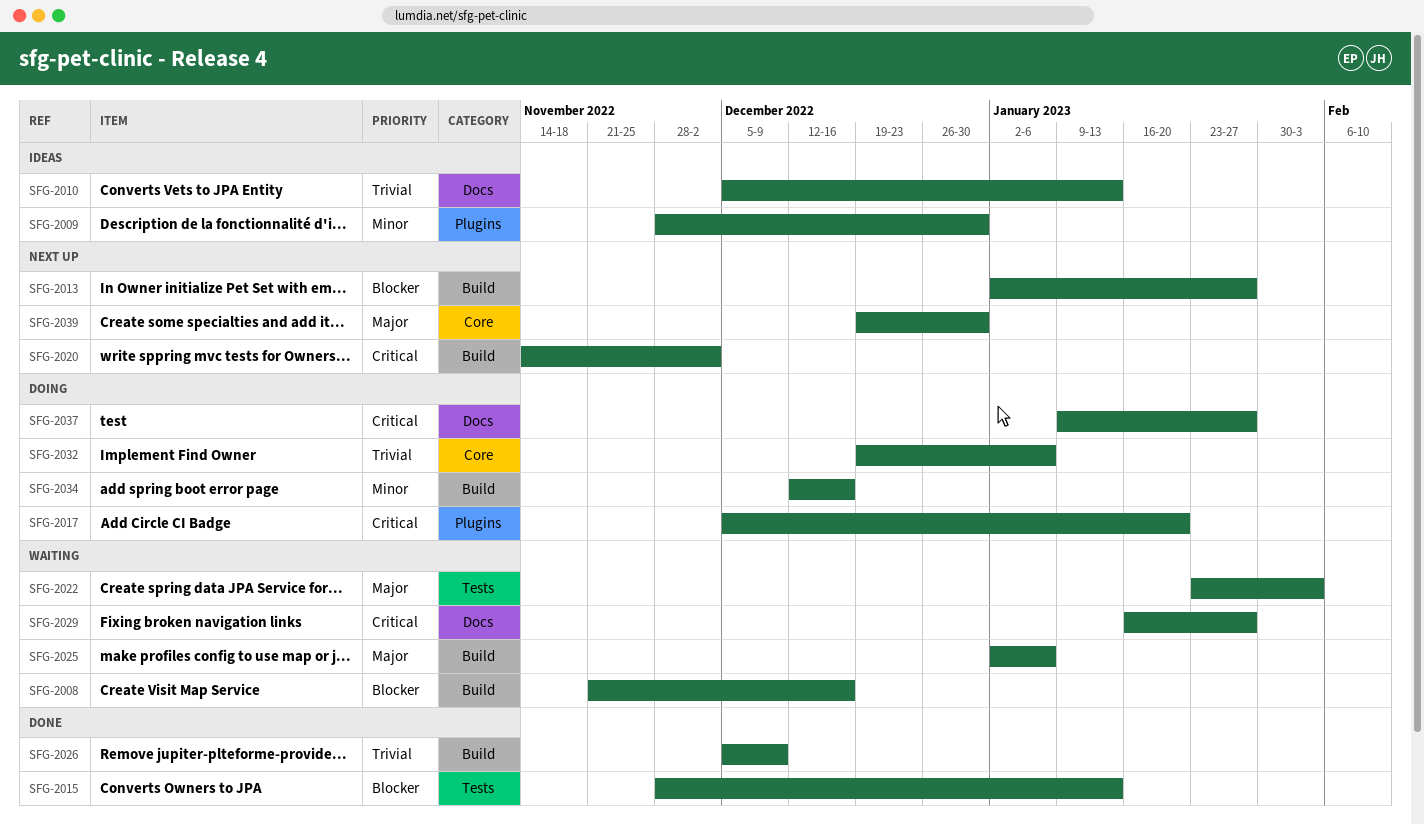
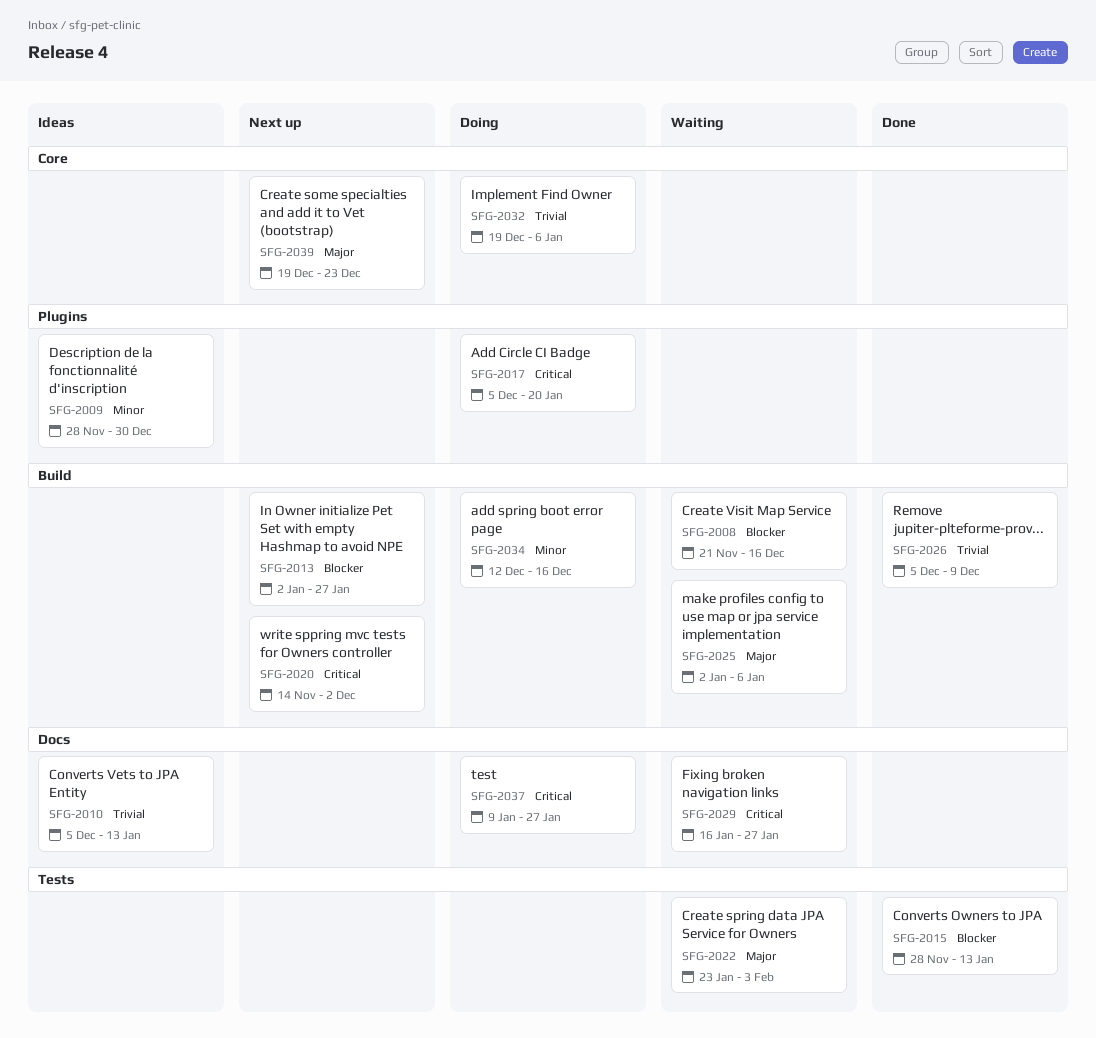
SFG-2039, due: Dec 30 -> Dec 23

